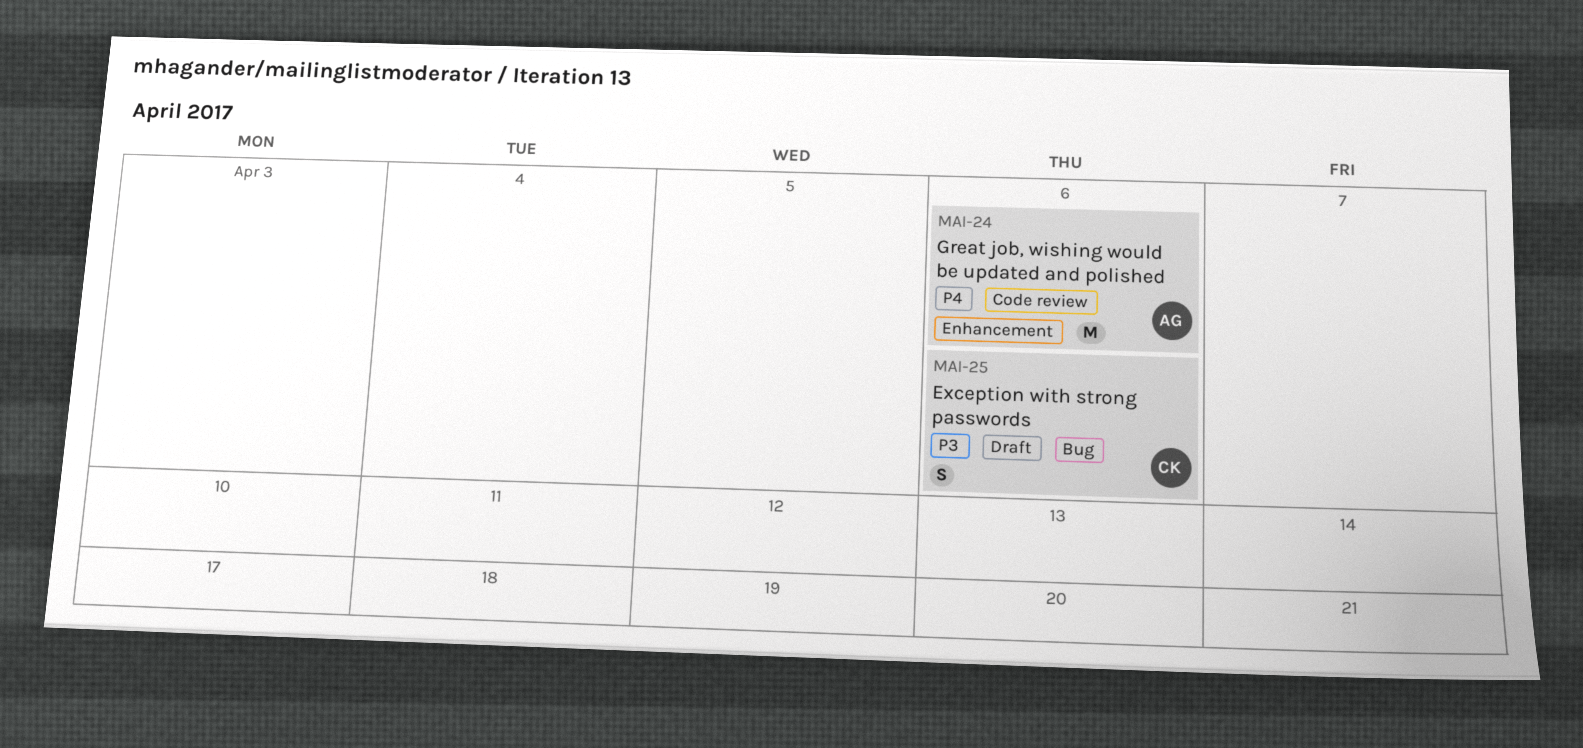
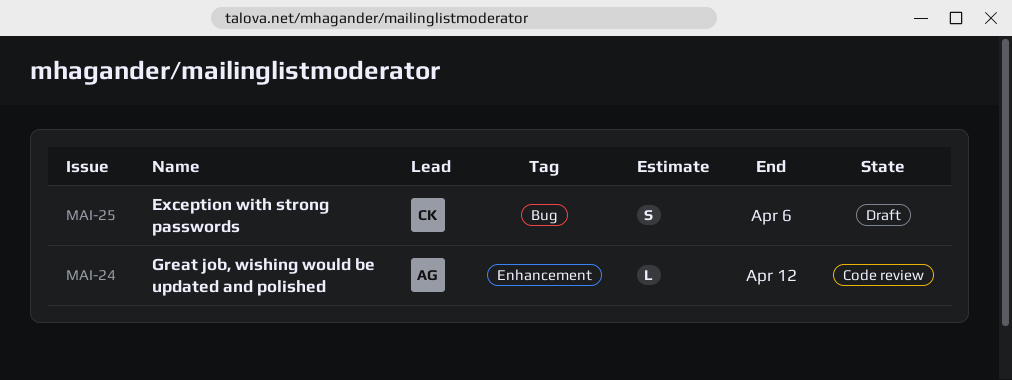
MAI-24, estimate: M -> L
MAI-24, due: Apr 6 -> Apr 12

